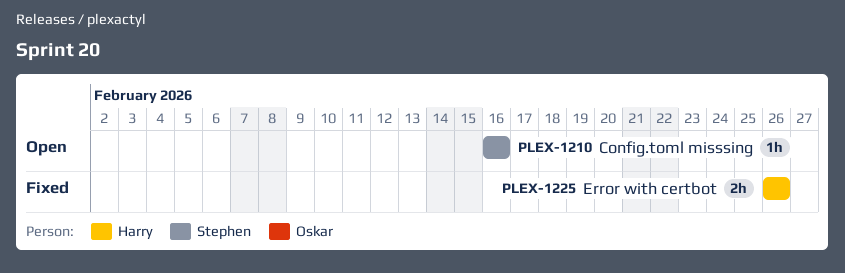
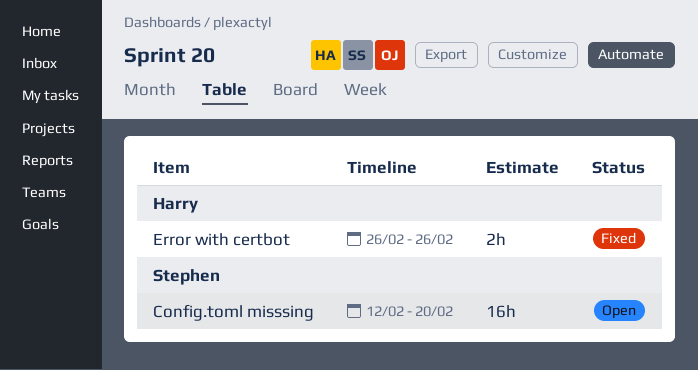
Config.toml misssing, estimate: 1h -> 16h
Config.toml misssing, start: Feb 16 -> Feb 12
Config.toml misssing, due: Feb 16 -> Feb 20

